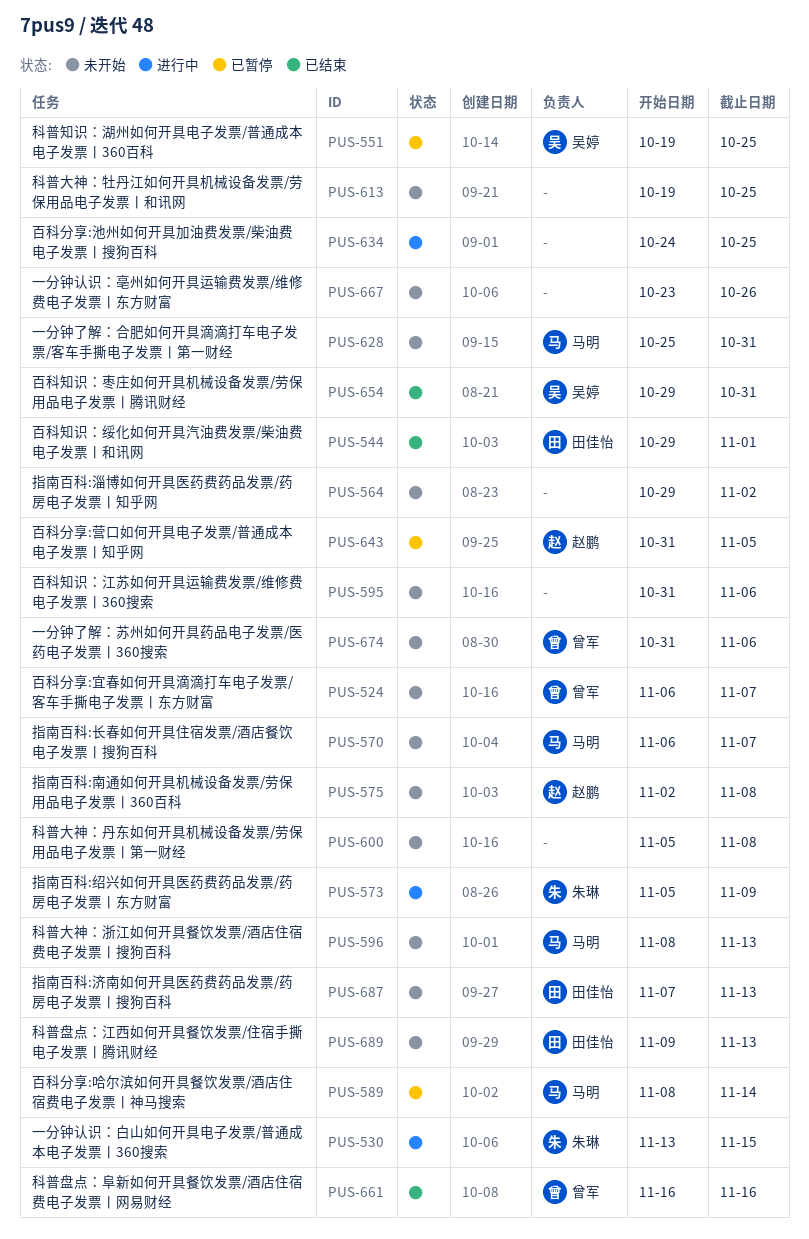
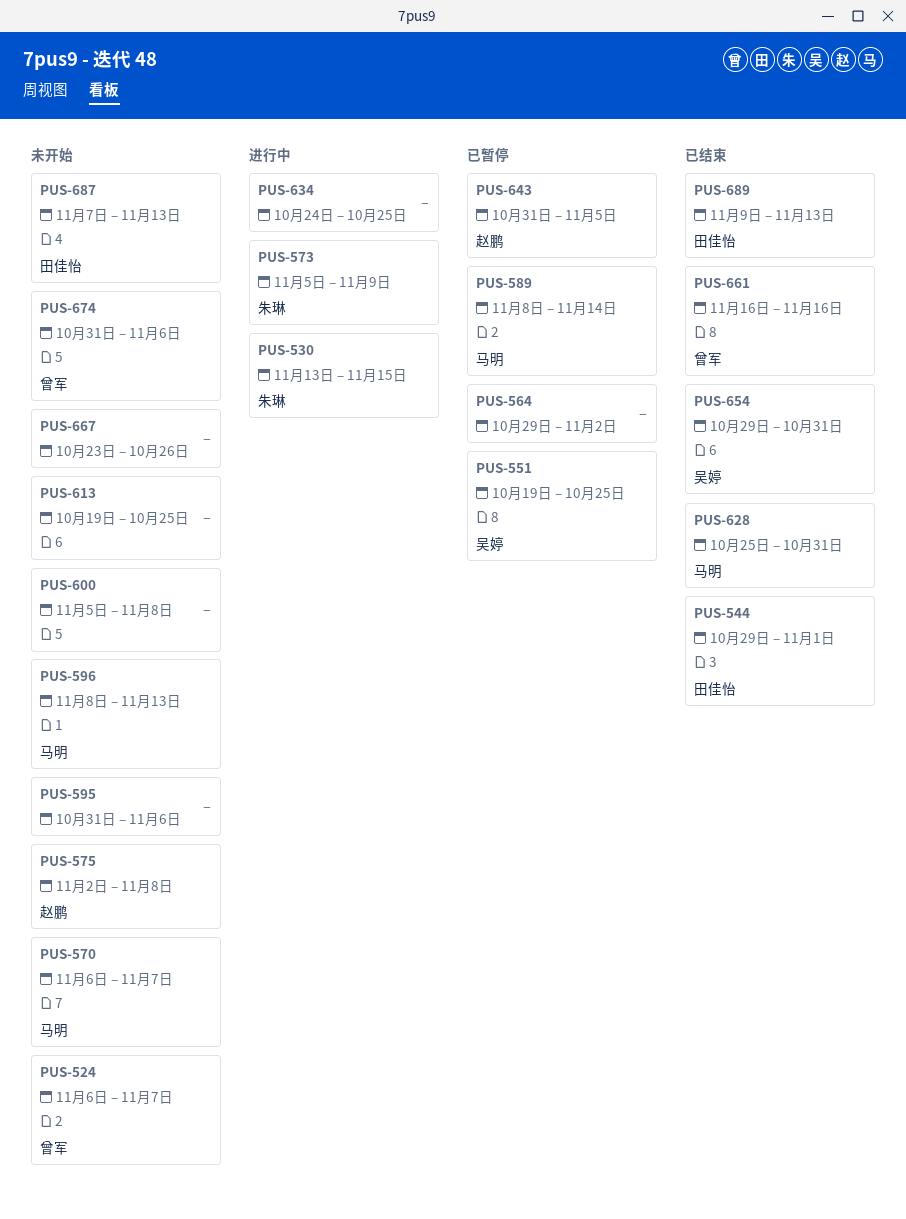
PUS-564, status: 未开始 -> 已暂停
PUS-628, status: 未开始 -> 已结束
PUS-689, status: 未开始 -> 已结束

